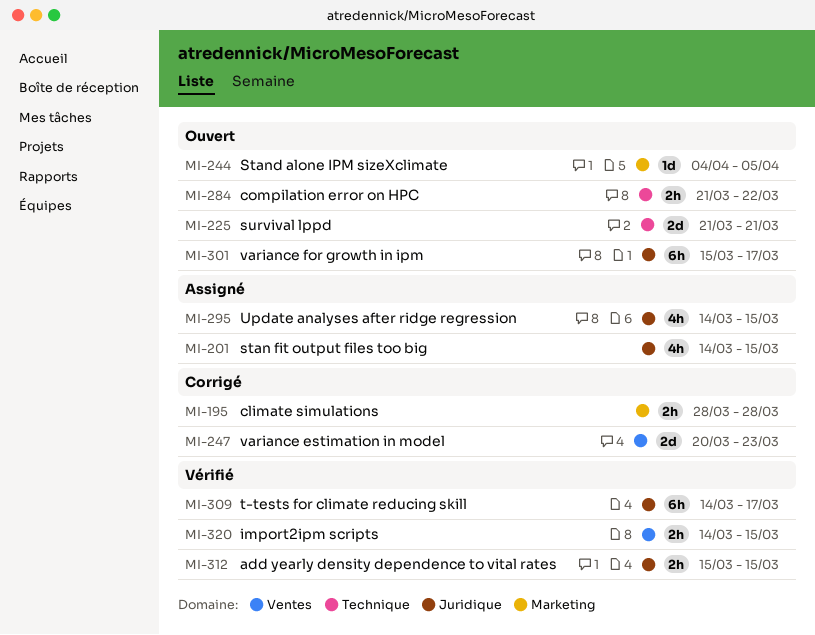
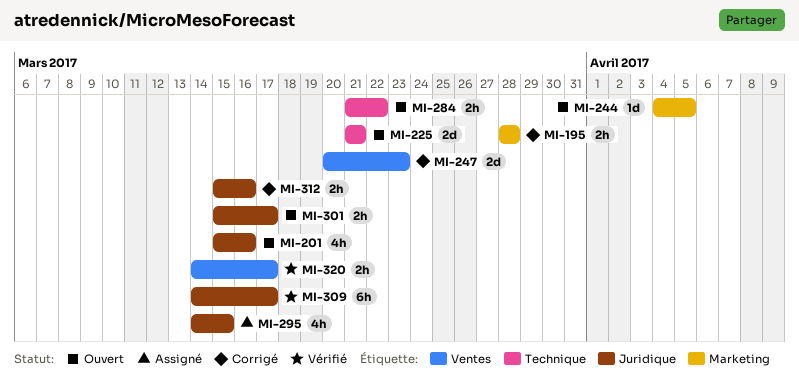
MI-201, status: Assigné -> Ouvert
MI-201, start: Mar 14 -> Mar 15
MI-201, due: Mar 15 -> Mar 16
MI-301, estimate: 6h -> 2h
MI-312, status: Vérifié -> Corrigé
MI-312, due: Mar 15 -> Mar 16
MI-320, due: Mar 15 -> Mar 17

